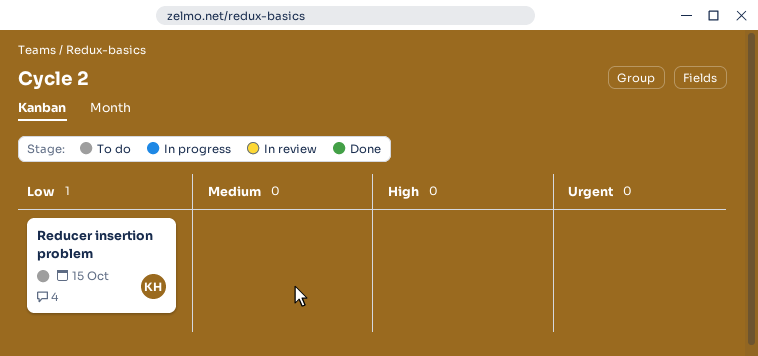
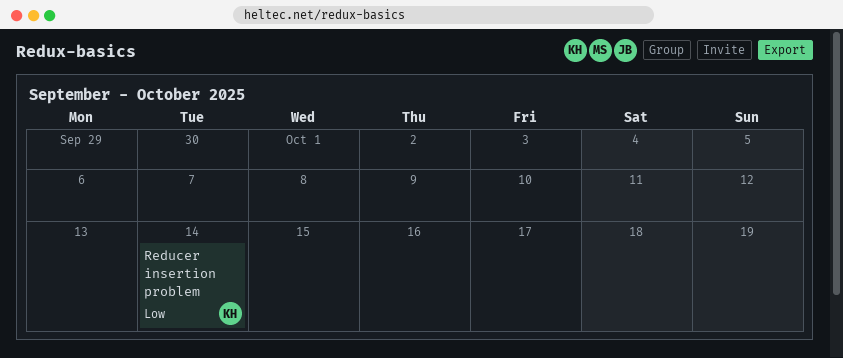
Reducer insertion problem, due: Oct 15 -> Oct 14

